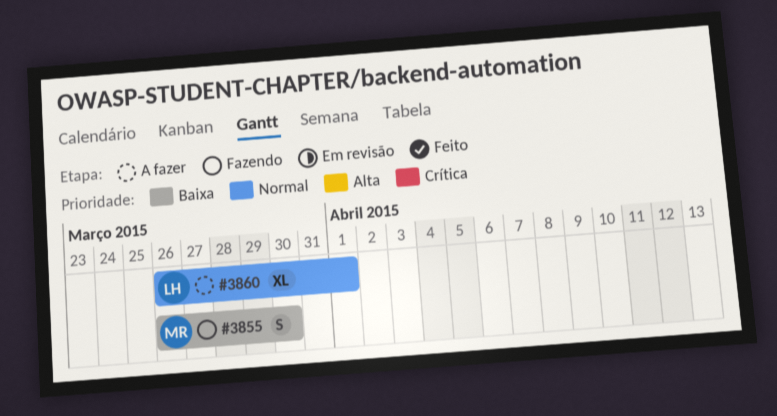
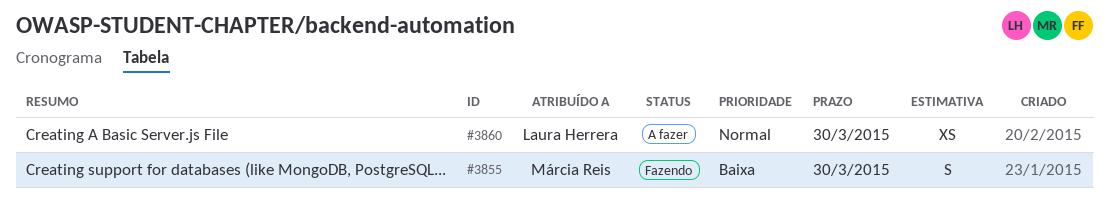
#3860, estimate: XL -> XS
#3860, due: Apr 1 -> Mar 30

